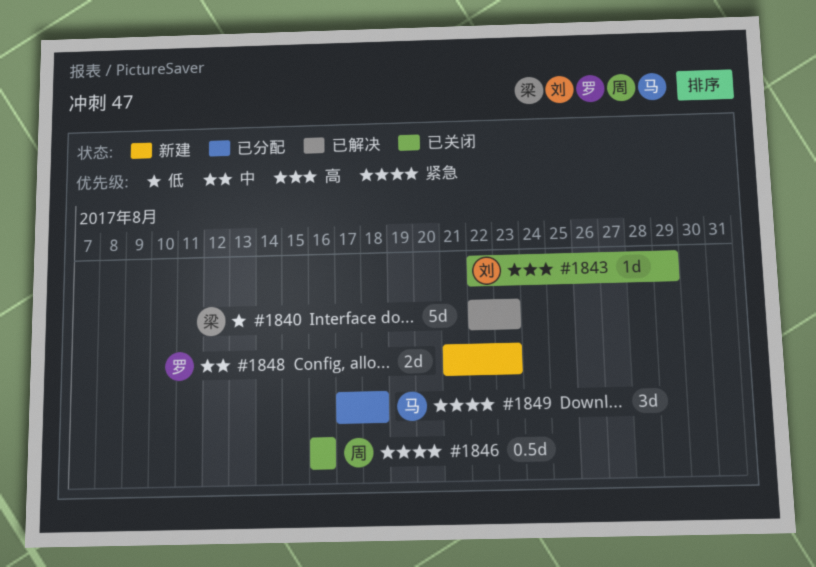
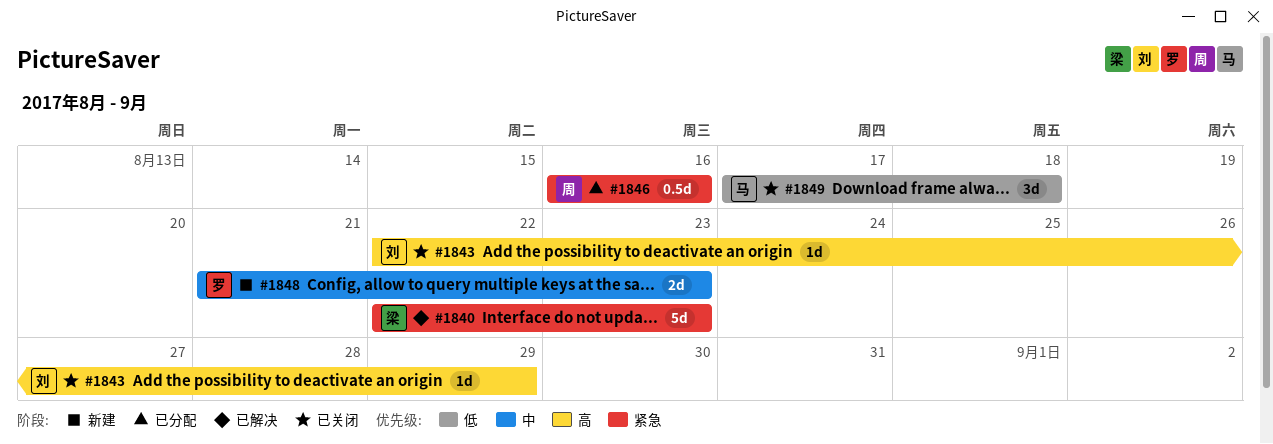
#1840, priority: 低 -> 紧急
#1846, status: 已关闭 -> 已分配
#1849, status: 已分配 -> 已关闭
#1849, priority: 紧急 -> 低

